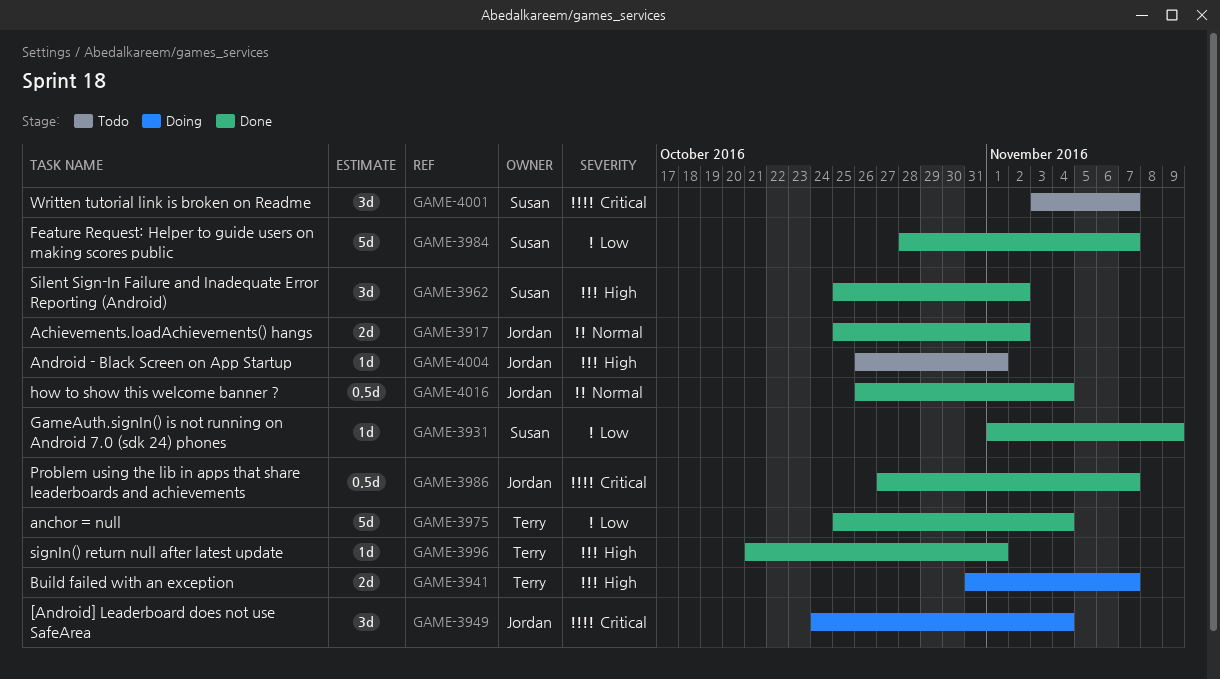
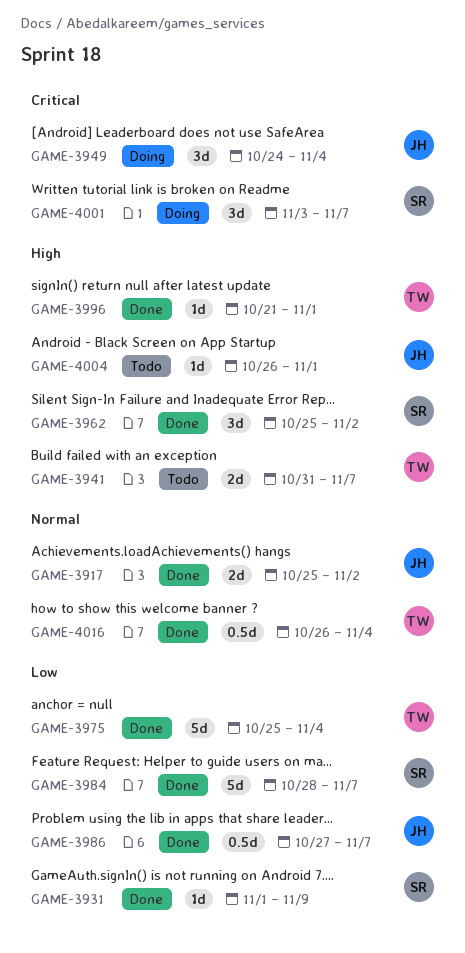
GAME-3941, status: Doing -> Todo
GAME-3986, priority: Critical -> Low
GAME-4001, status: Todo -> Doing
GAME-4016, owner: Jordan -> Terry

